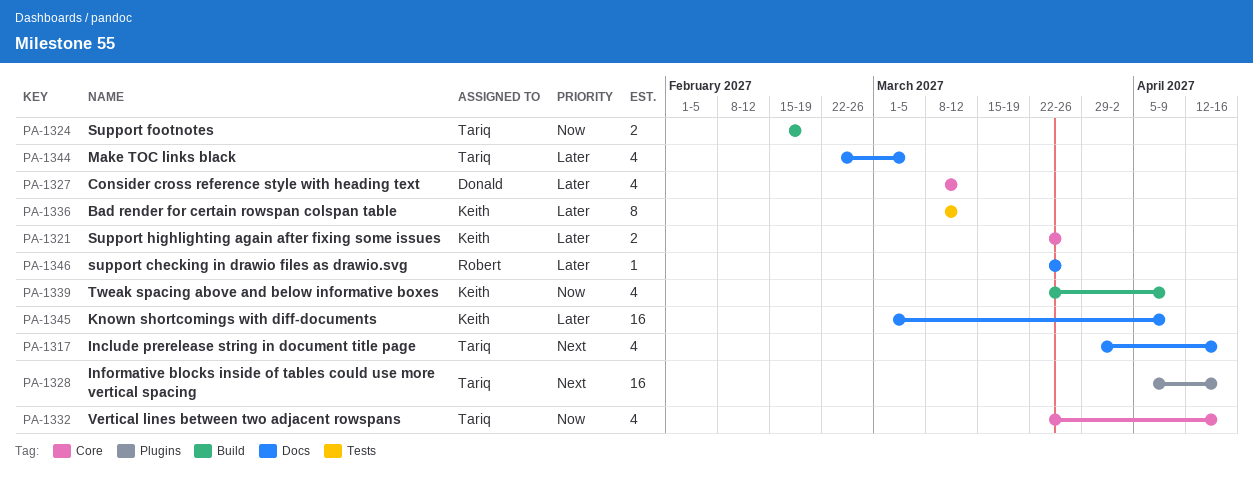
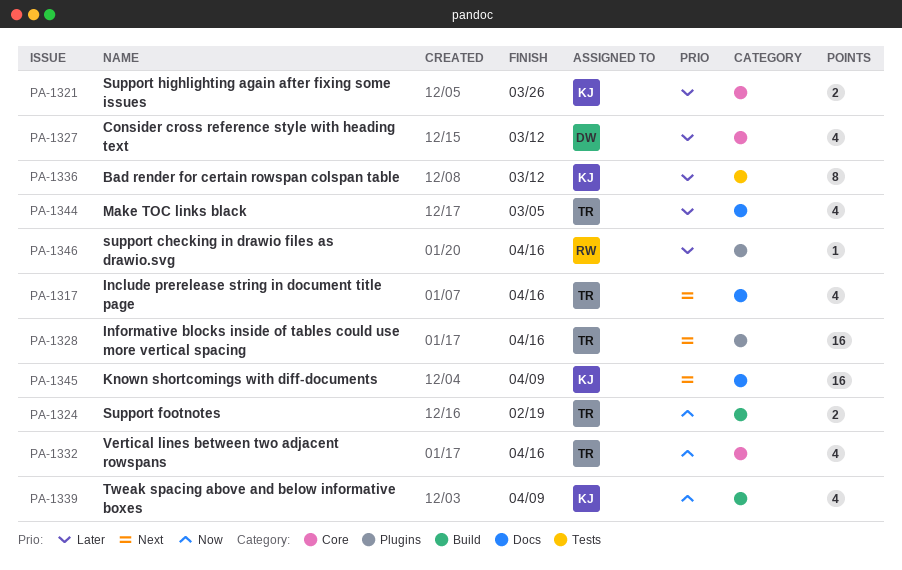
PA-1345, priority: Later -> Next
PA-1346, label: Docs -> Plugins
PA-1346, due: Mar 26 -> Apr 16

